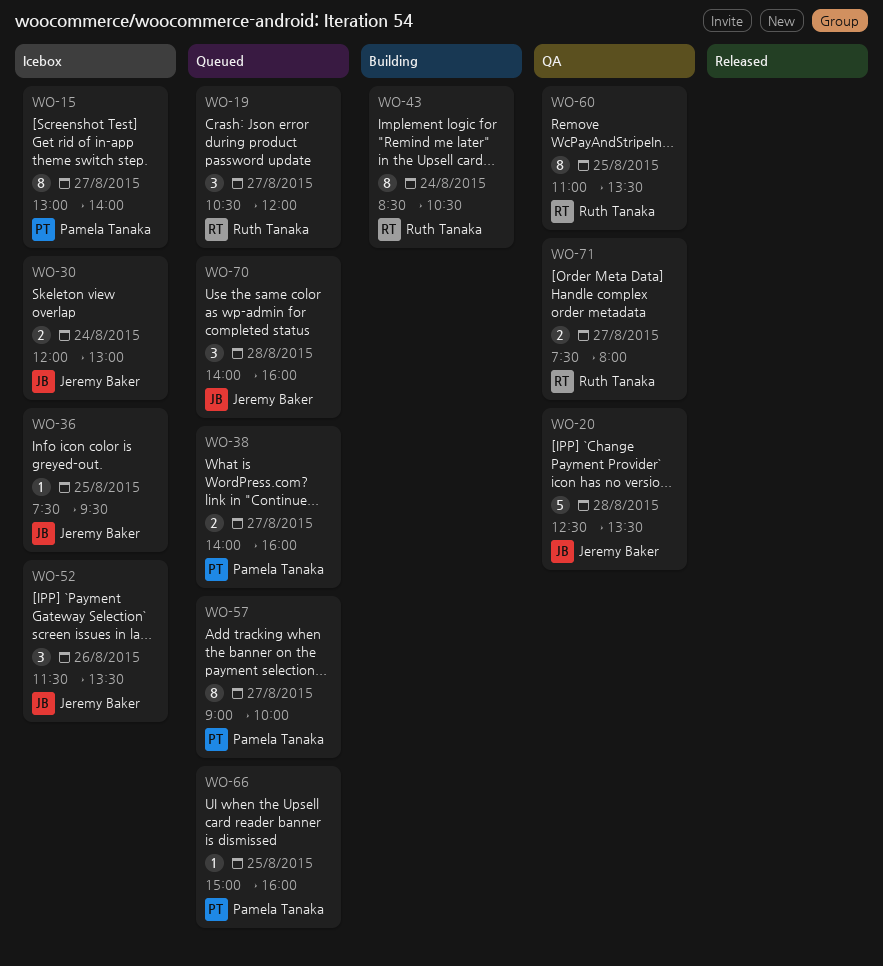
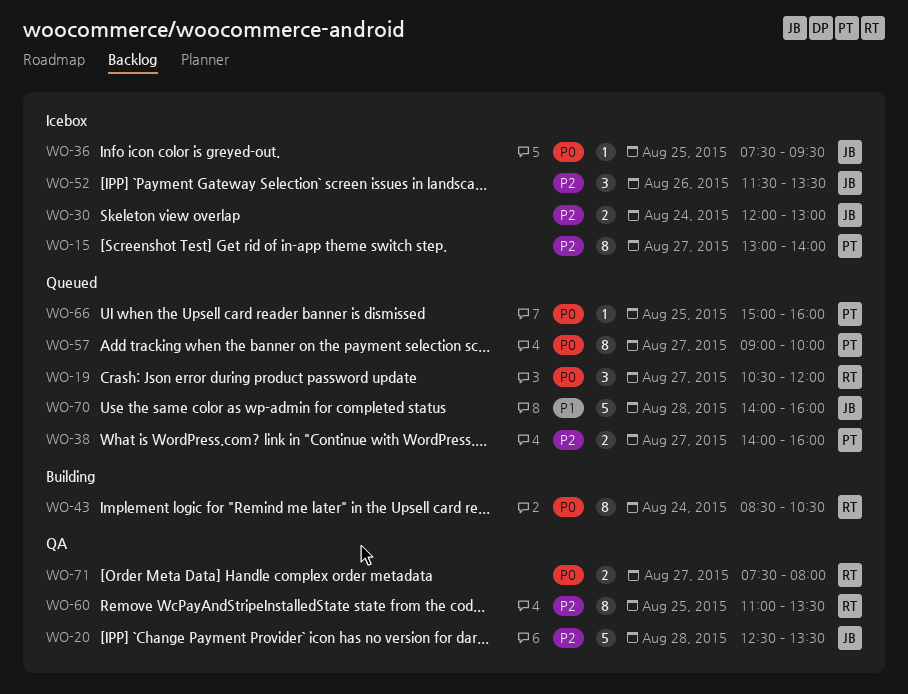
WO-70, estimate: 3 -> 5

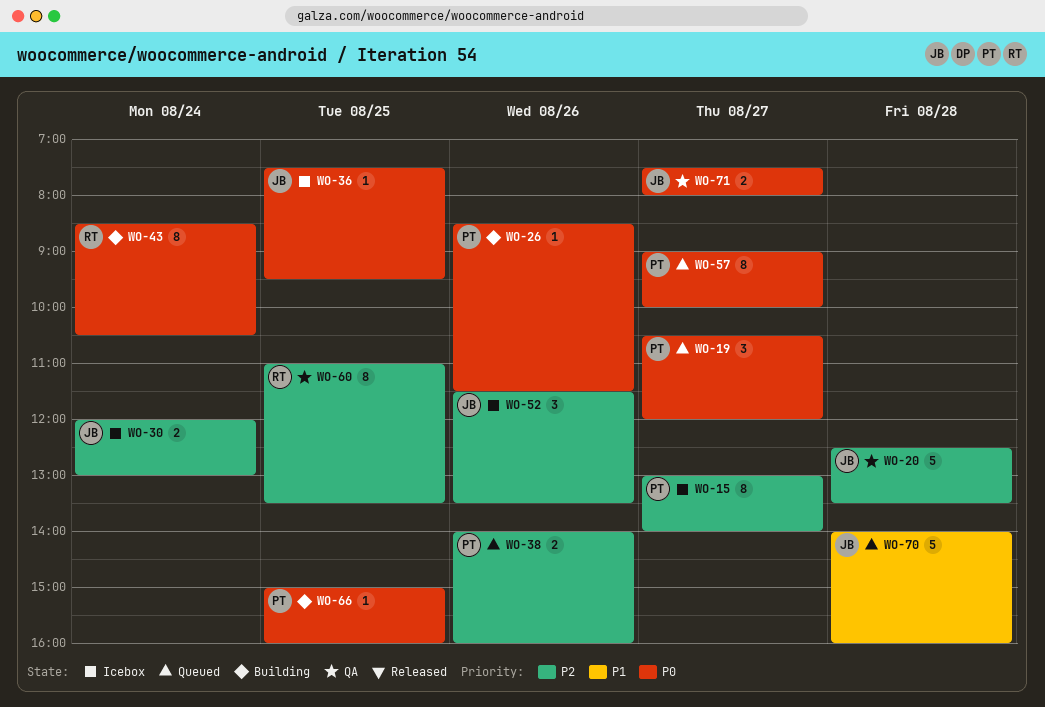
WO-19, owner: RT -> PT
WO-26: none -> present
WO-38, day: Aug 27 -> Aug 26
WO-66, status: Queued -> Building
WO-71, owner: RT -> JB

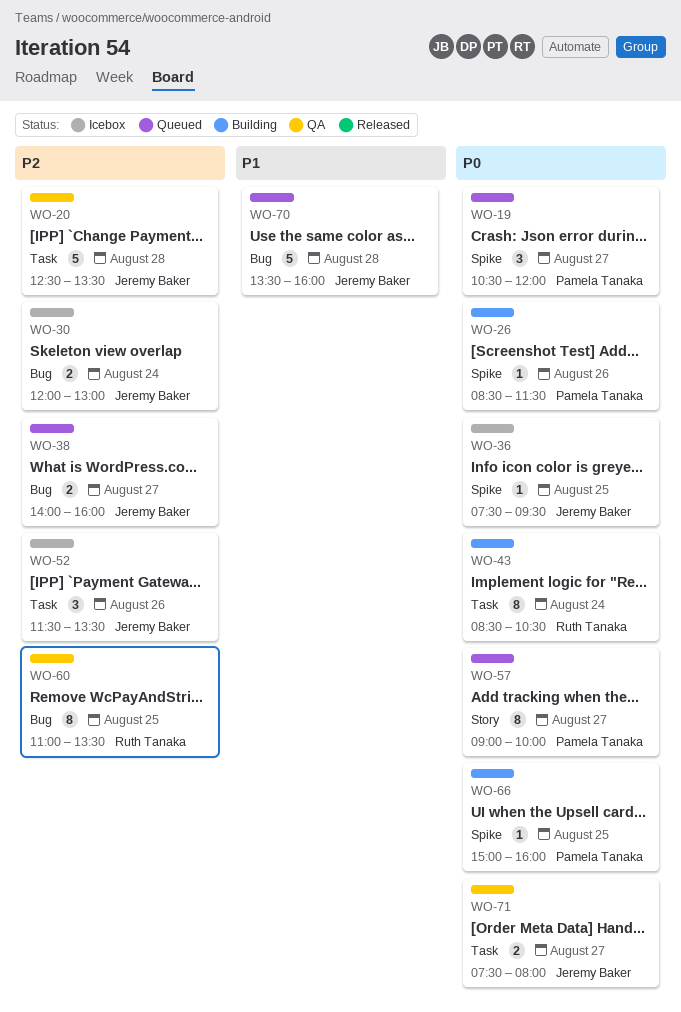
WO-15: present -> none
WO-38, owner: Pamela Tanaka -> Jeremy Baker
WO-38, day: Aug 26 -> Aug 27
WO-70, begins: 14:00 -> 13:30

